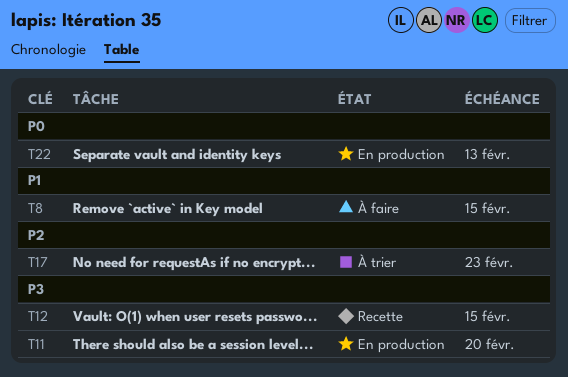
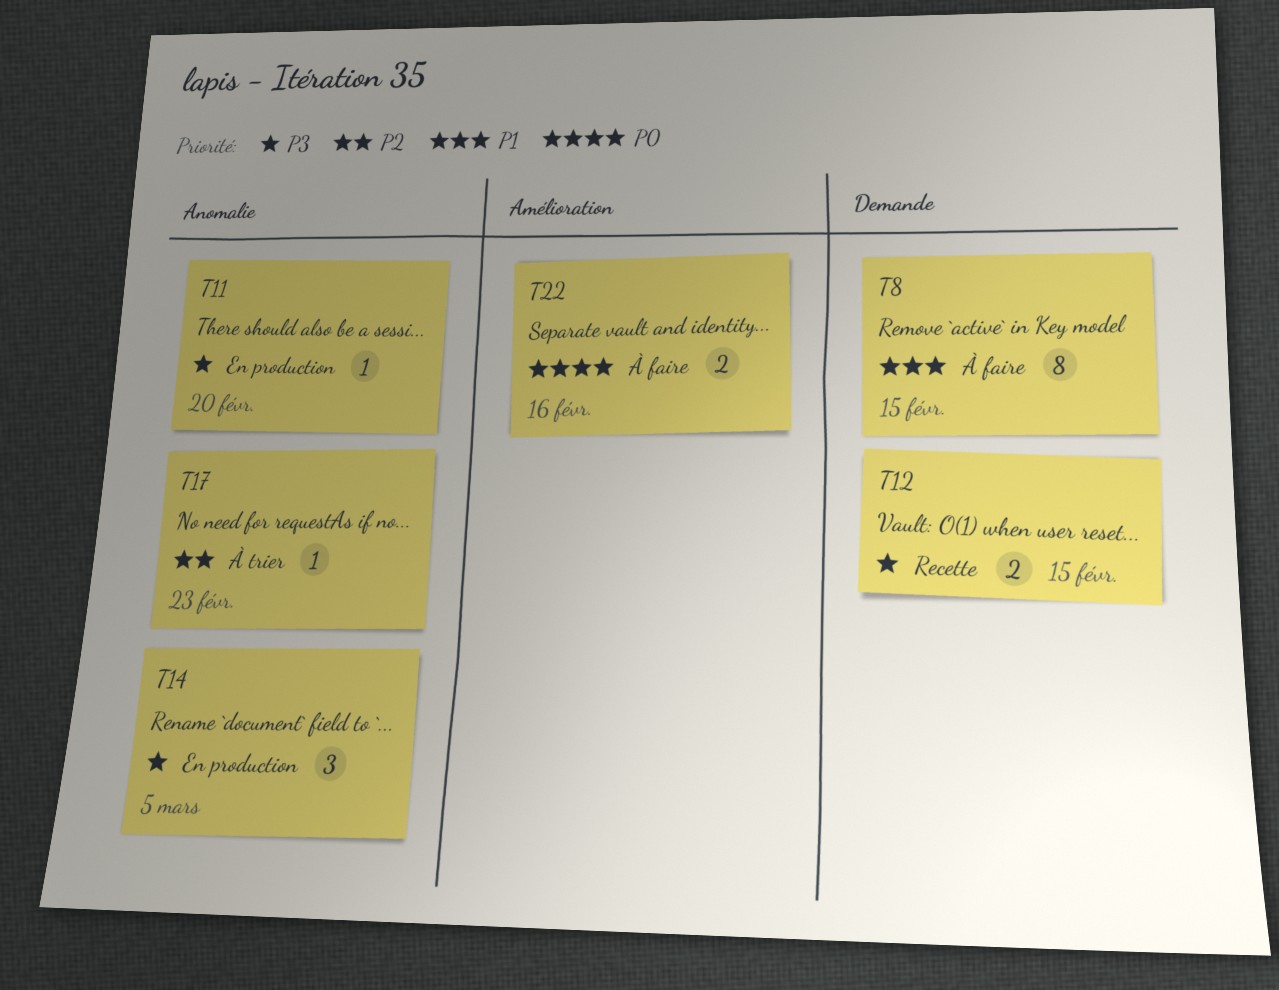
T14: none -> present
T22, status: En production -> À faire
T22, due: Feb 13 -> Feb 16

